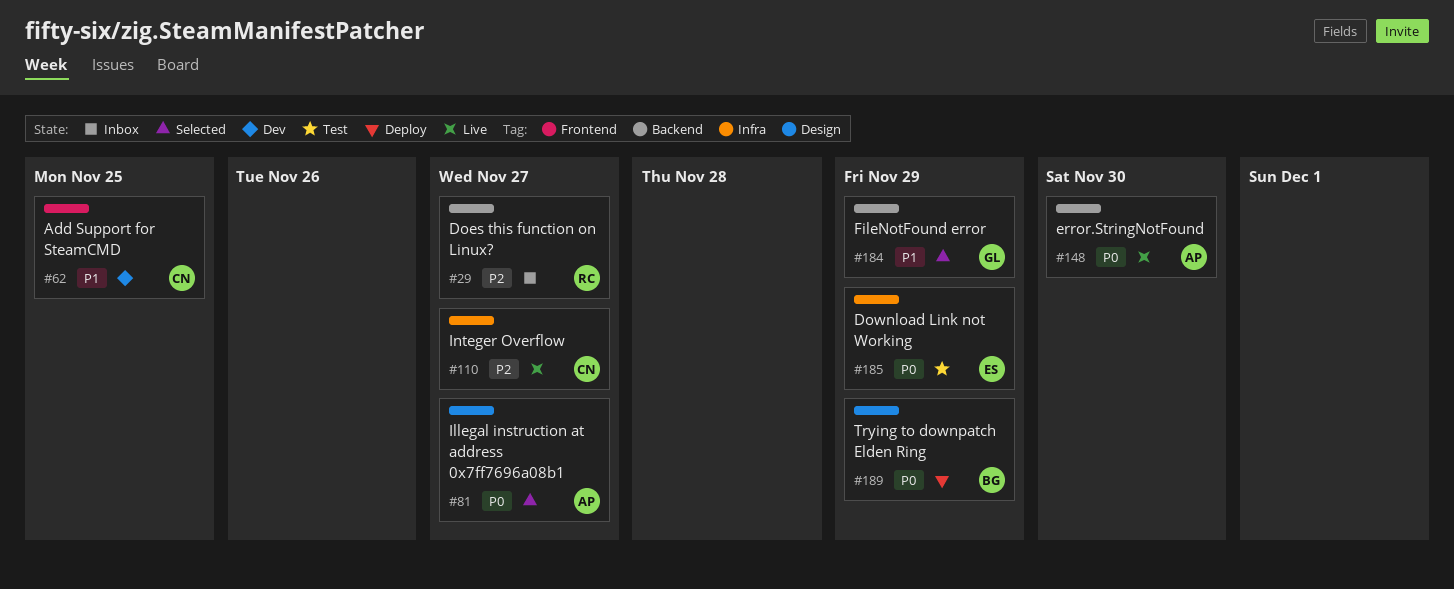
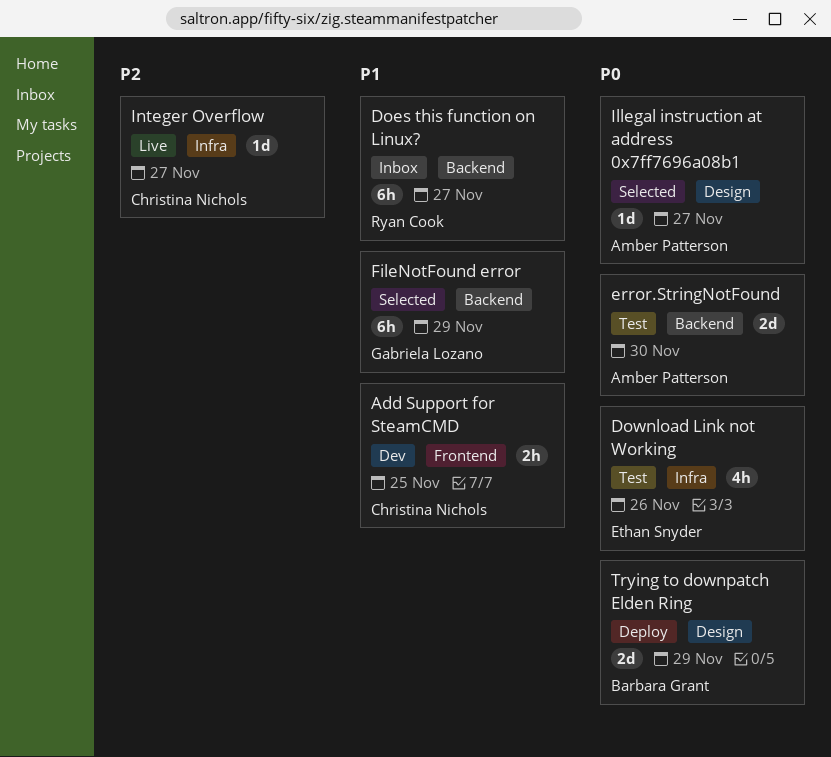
Does this function on Linux?, priority: P2 -> P1
Download Link not Working, due: Nov 29 -> Nov 26
error.StringNotFound, status: Live -> Test

